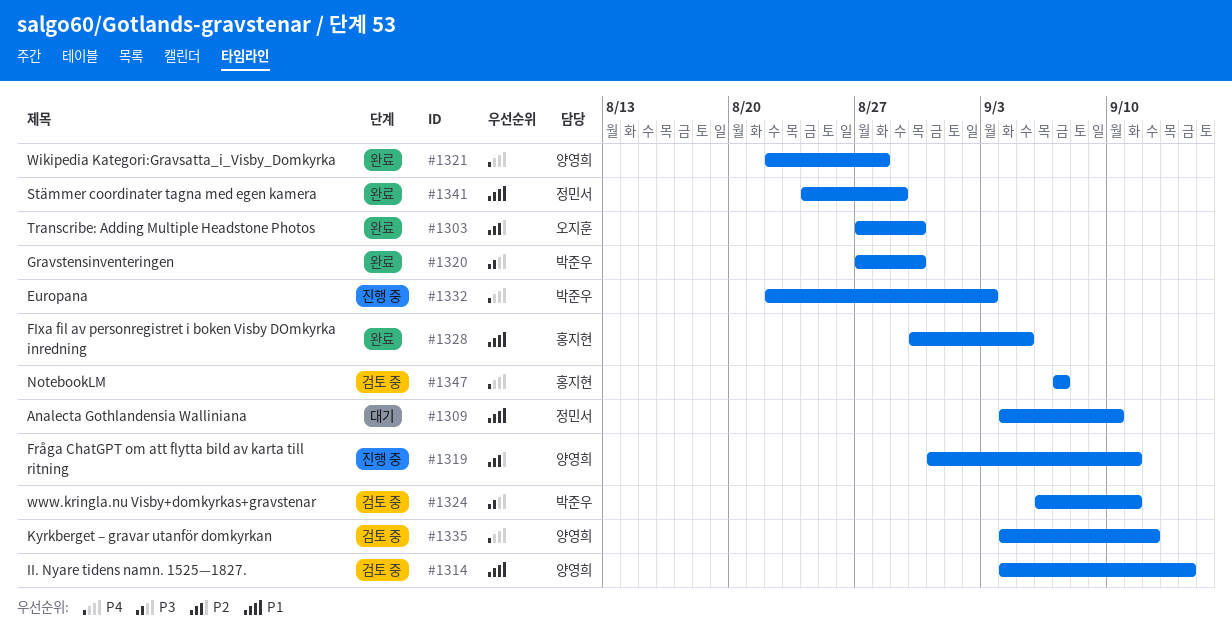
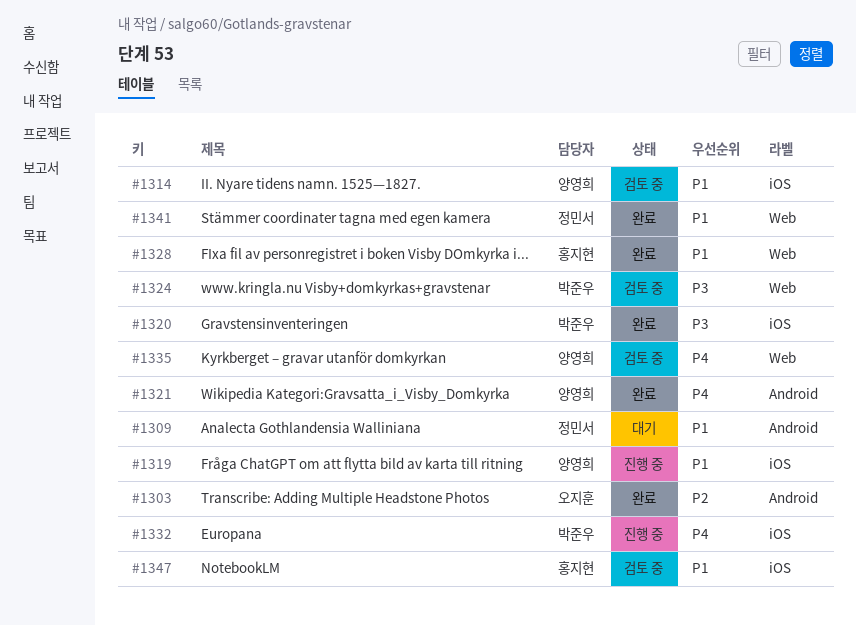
#1319, priority: P2 -> P1
#1347, priority: P4 -> P1

